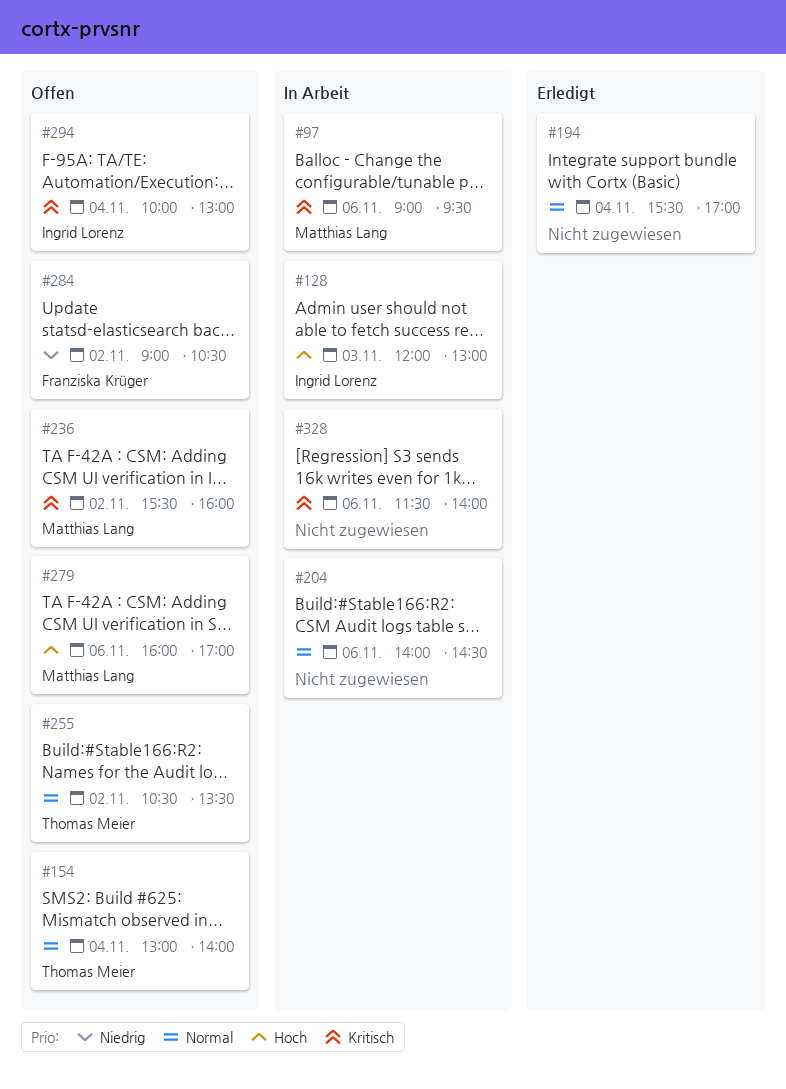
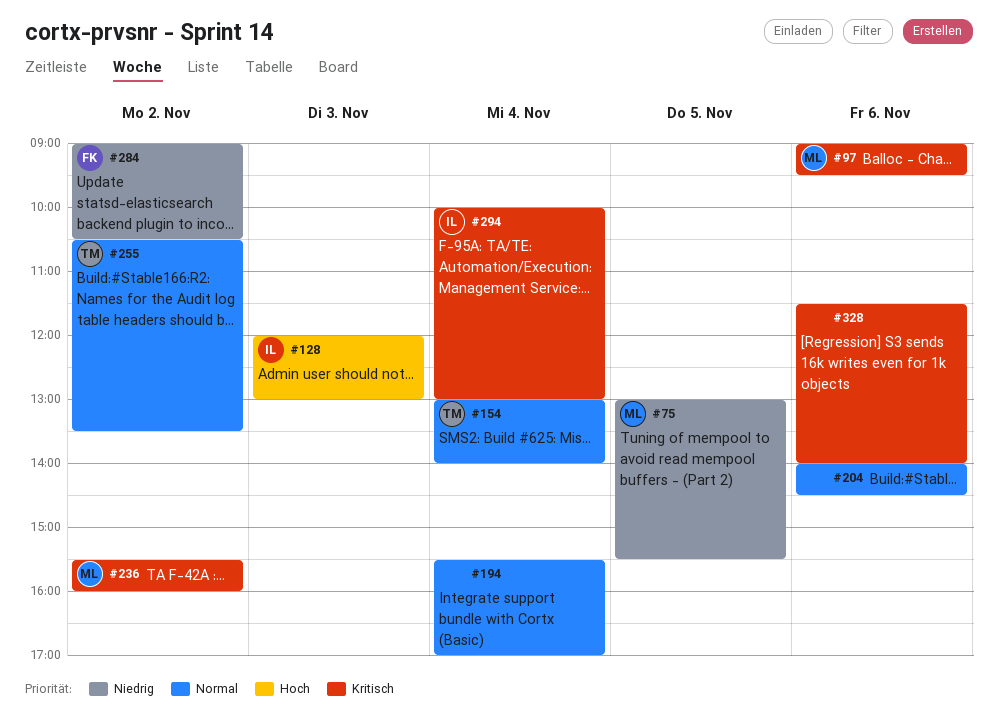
#75: none -> present
#279: present -> none

